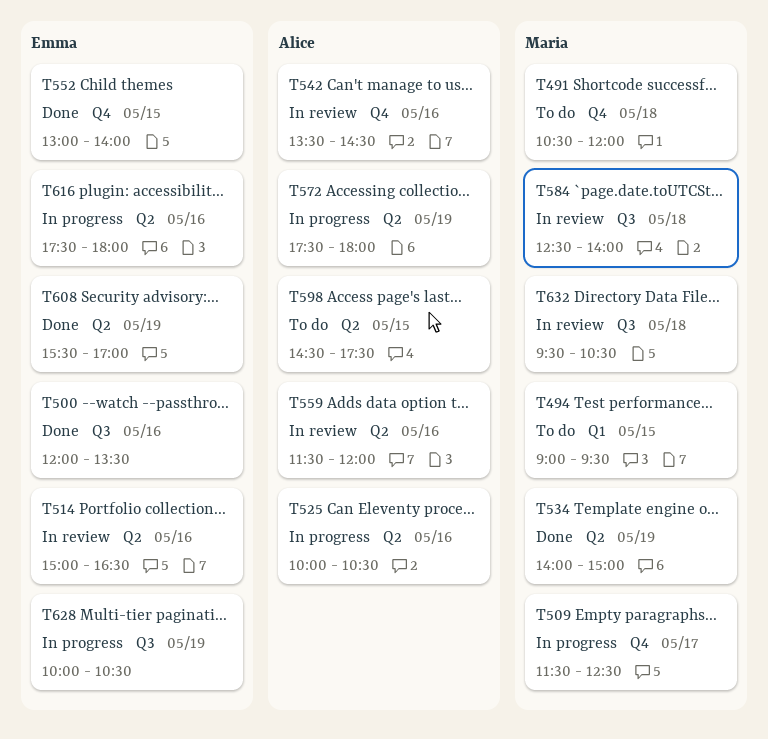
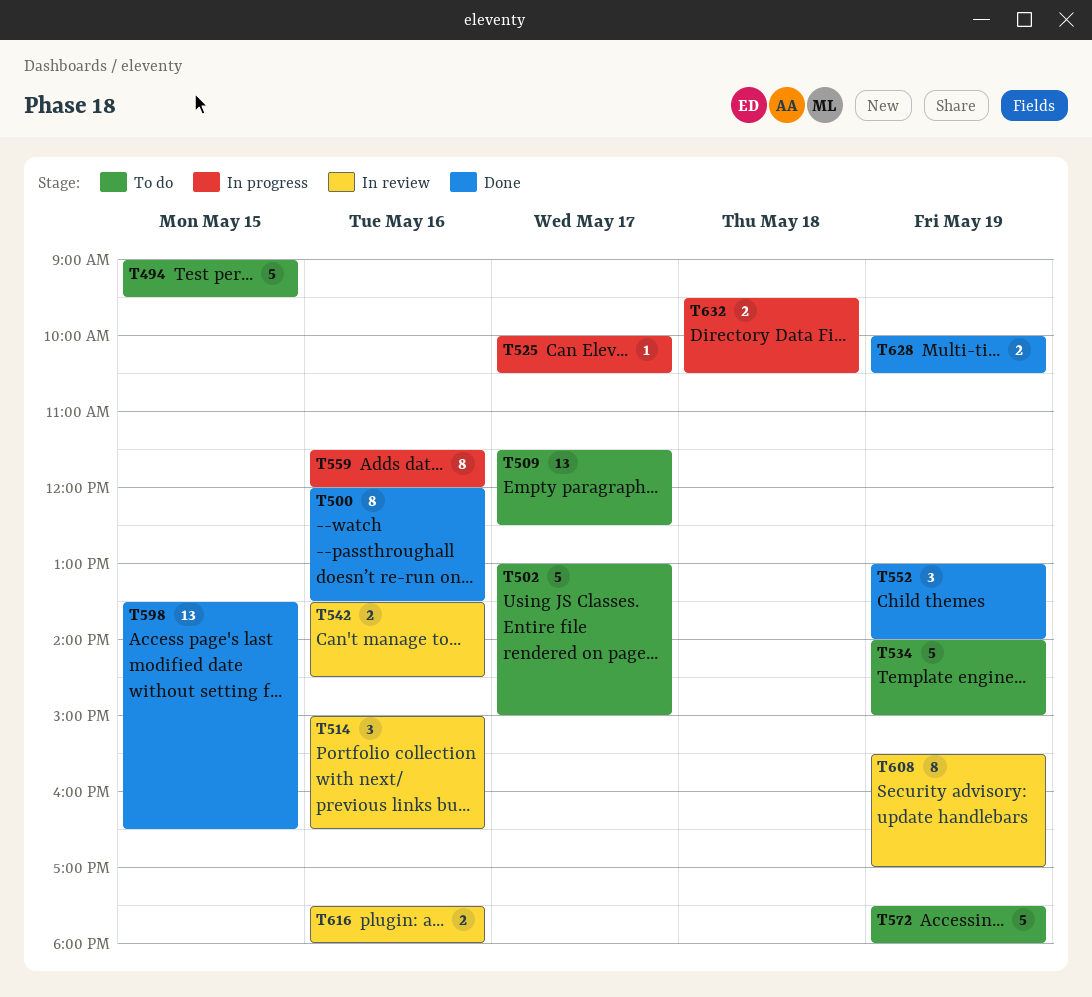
T491: present -> none
T502: none -> present
T509, status: In progress -> To do
T525, day: May 16 -> May 17
T534, status: Done -> To do
T552, day: May 15 -> May 19
T559, status: In review -> In progress
T572, status: In progress -> To do
T584: present -> none
T598, status: To do -> Done
T598, begins: 14:30 -> 13:30
T598, ends: 17:30 -> 16:30
T608, status: Done -> In review
T616, status: In progress -> In review
T628, status: In progress -> Done
T632, status: In review -> In progress

